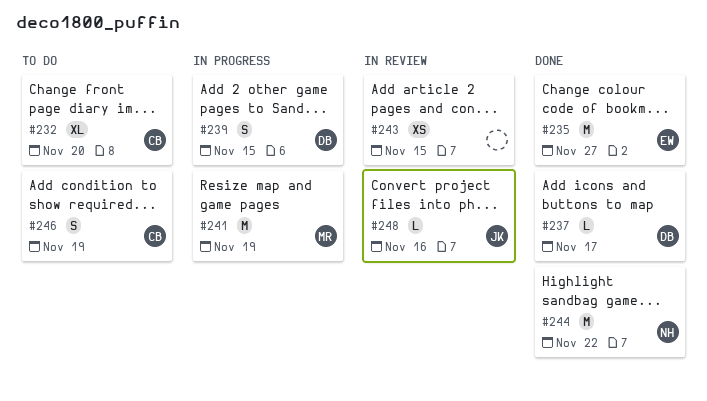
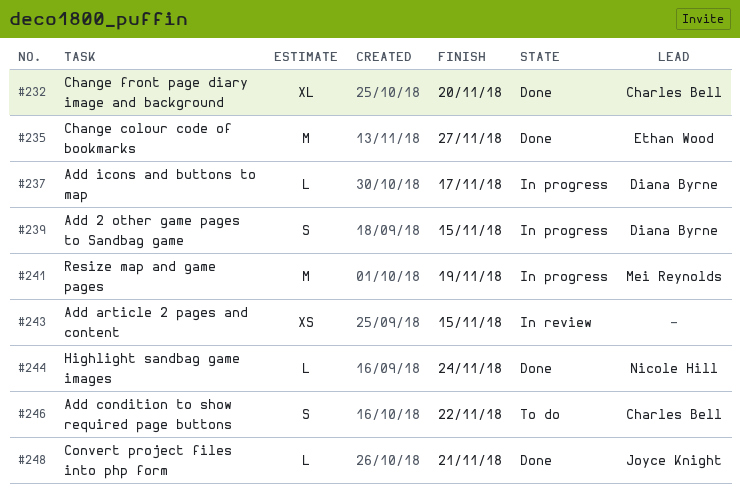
#232, status: To do -> Done
#237, status: Done -> In progress
#244, estimate: M -> L
#244, due: Nov 22 -> Nov 24
#246, due: Nov 19 -> Nov 22
#248, status: In review -> Done
#248, due: Nov 16 -> Nov 21

